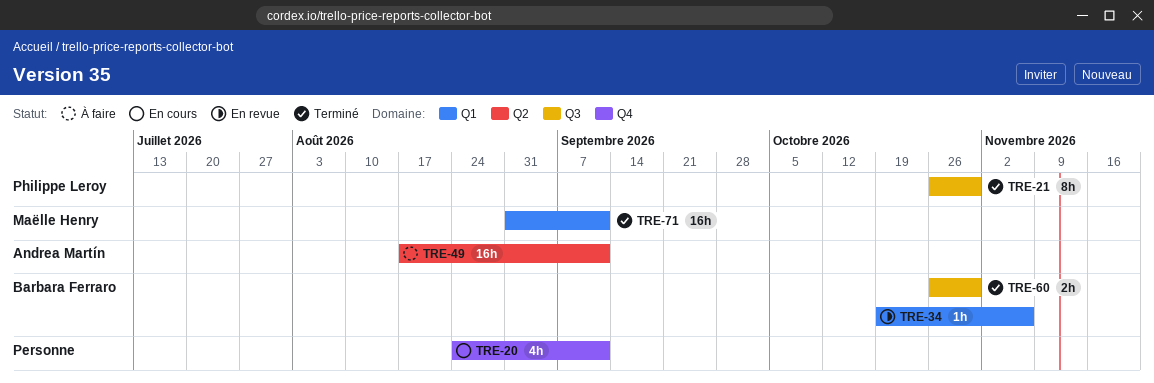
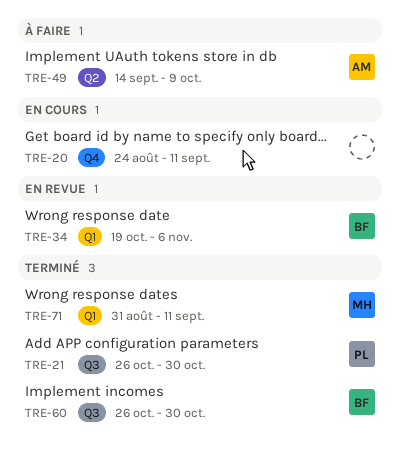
TRE-49, start: Aug 17 -> Sep 14
TRE-49, due: Sep 11 -> Oct 9

